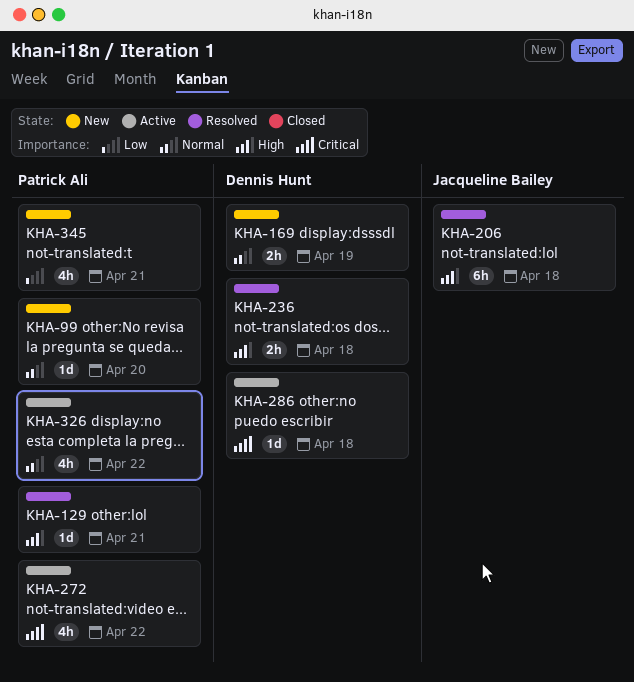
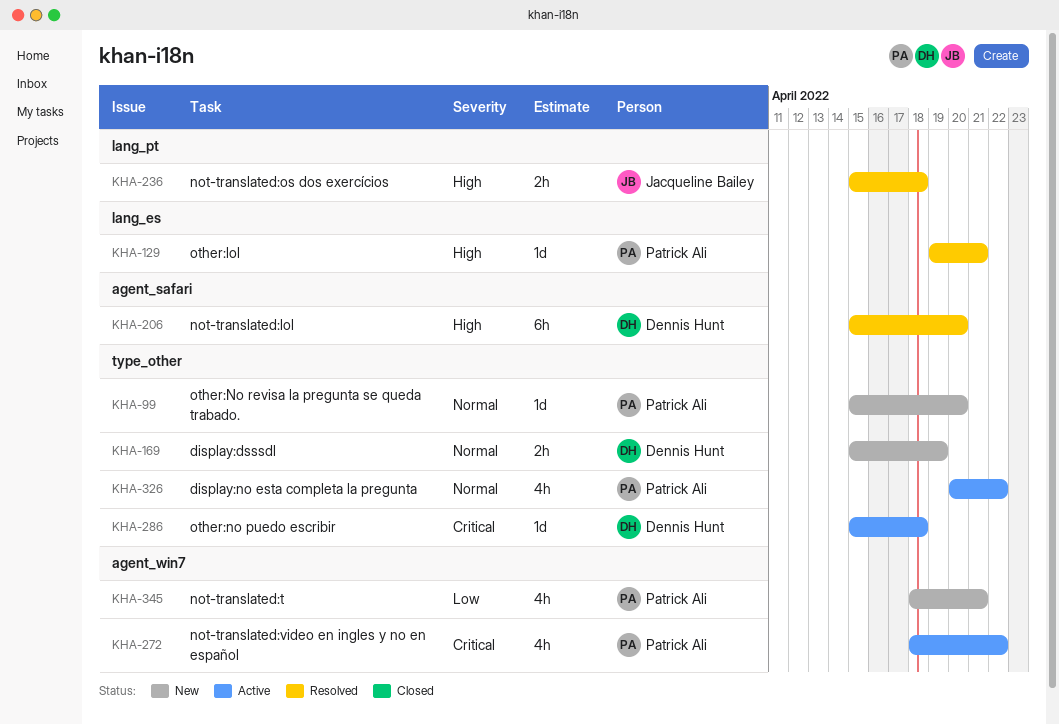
KHA-206, owner: Jacqueline Bailey -> Dennis Hunt
KHA-206, due: Apr 18 -> Apr 20
KHA-236, owner: Dennis Hunt -> Jacqueline Bailey

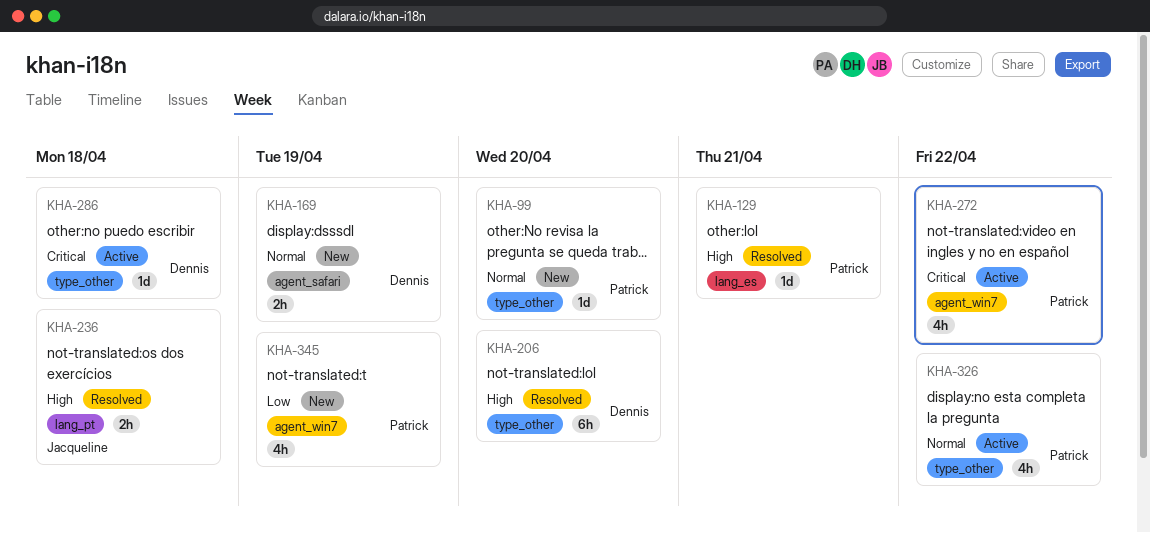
KHA-169, label: type_other -> agent_safari
KHA-206, label: agent_safari -> type_other
KHA-345, due: Apr 21 -> Apr 19

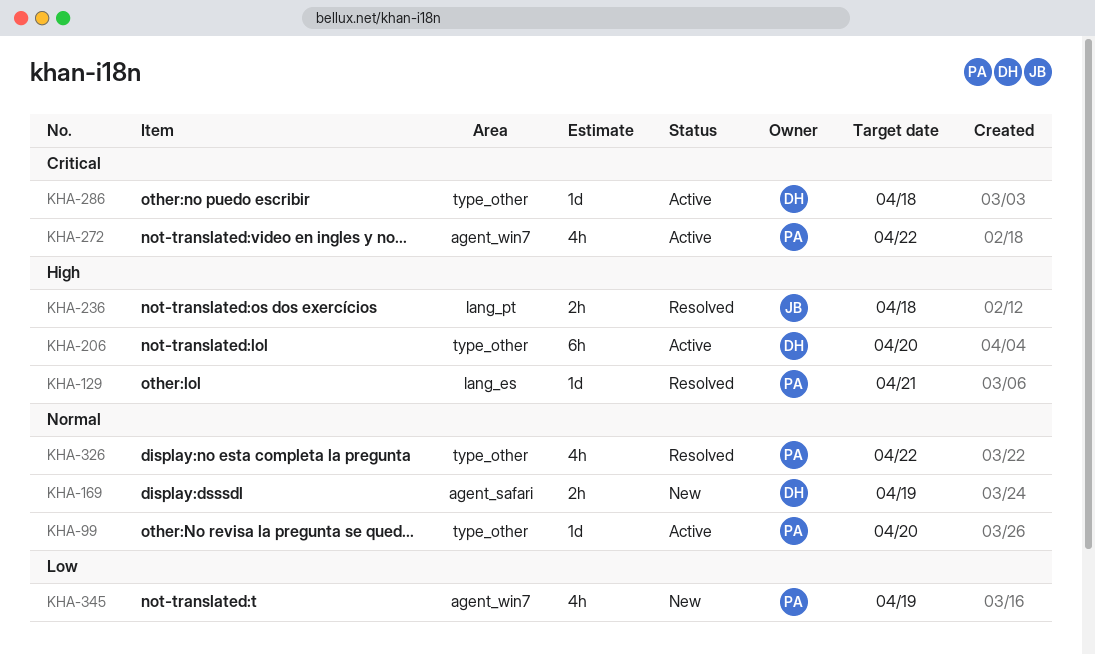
KHA-99, status: New -> Active
KHA-206, status: Resolved -> Active
KHA-326, status: Active -> Resolved

